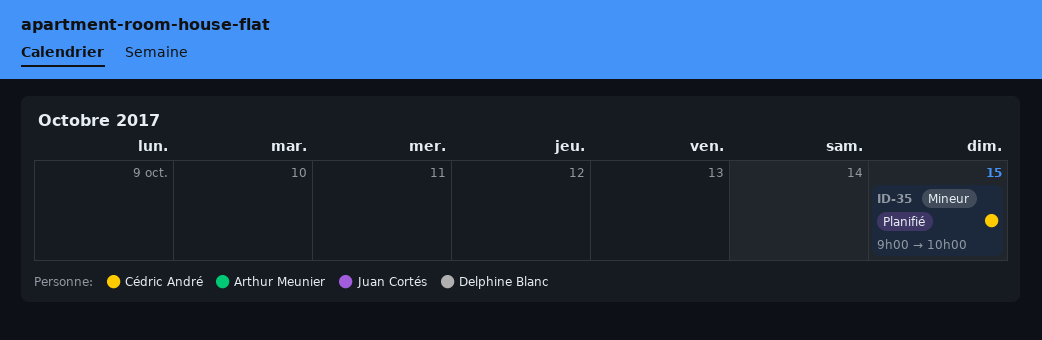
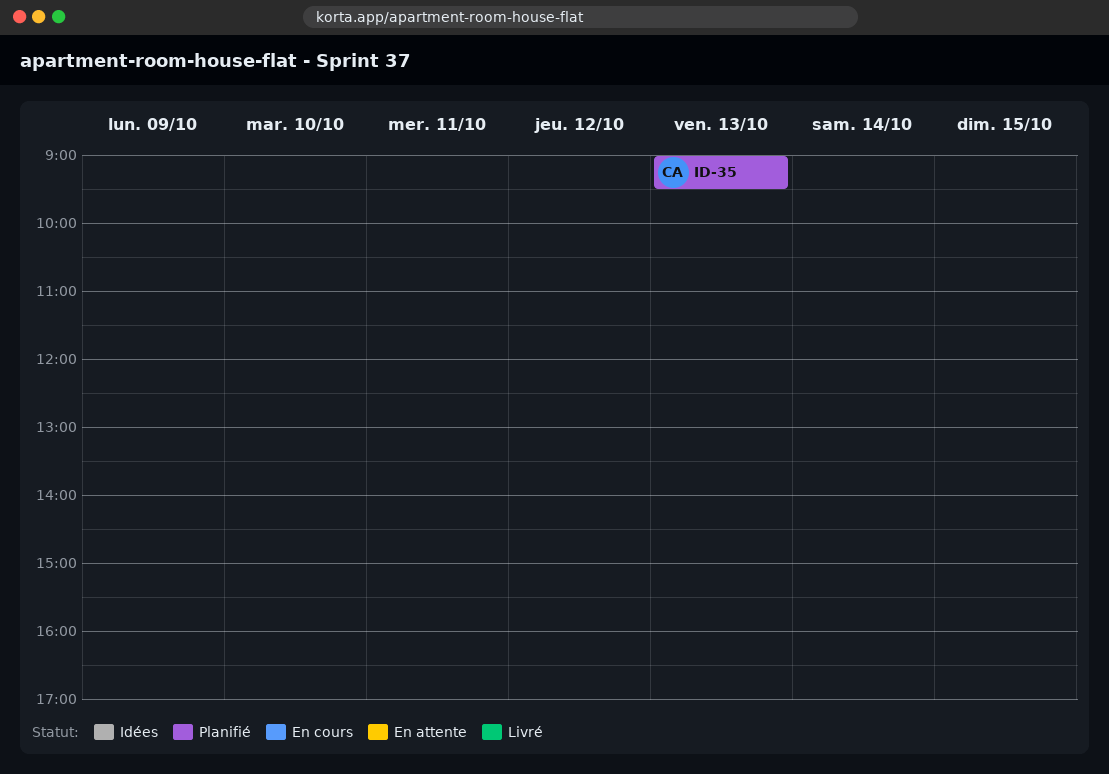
ID-35, day: Oct 15 -> Oct 13
ID-35, ends: 10:00 -> 09:30

